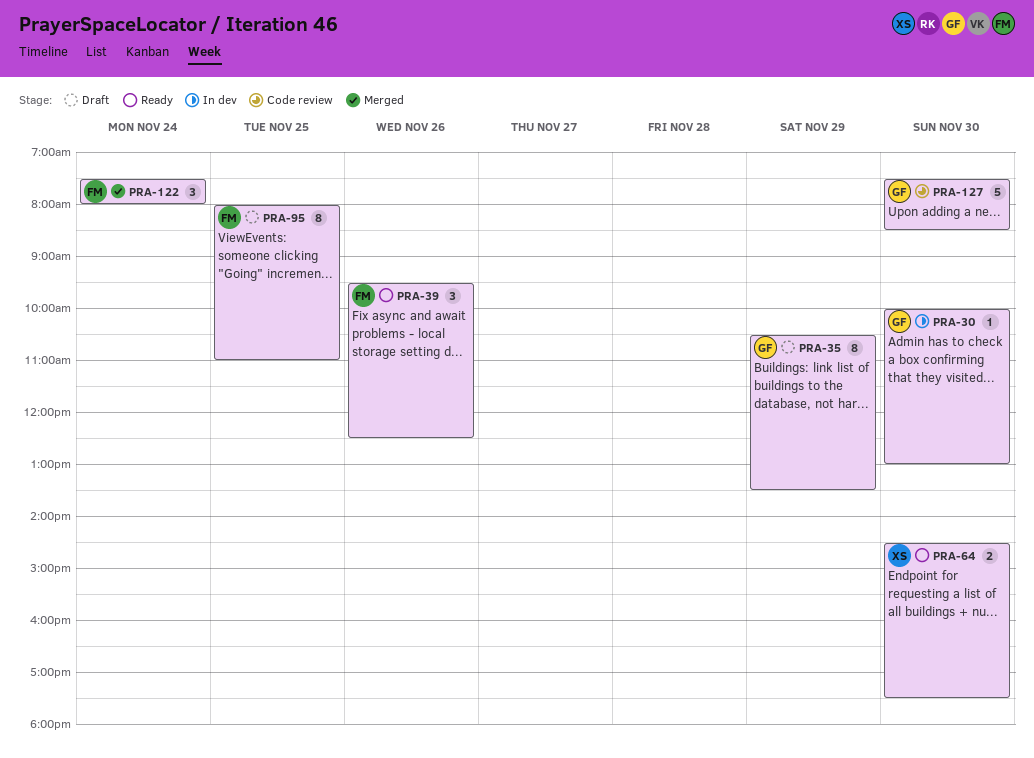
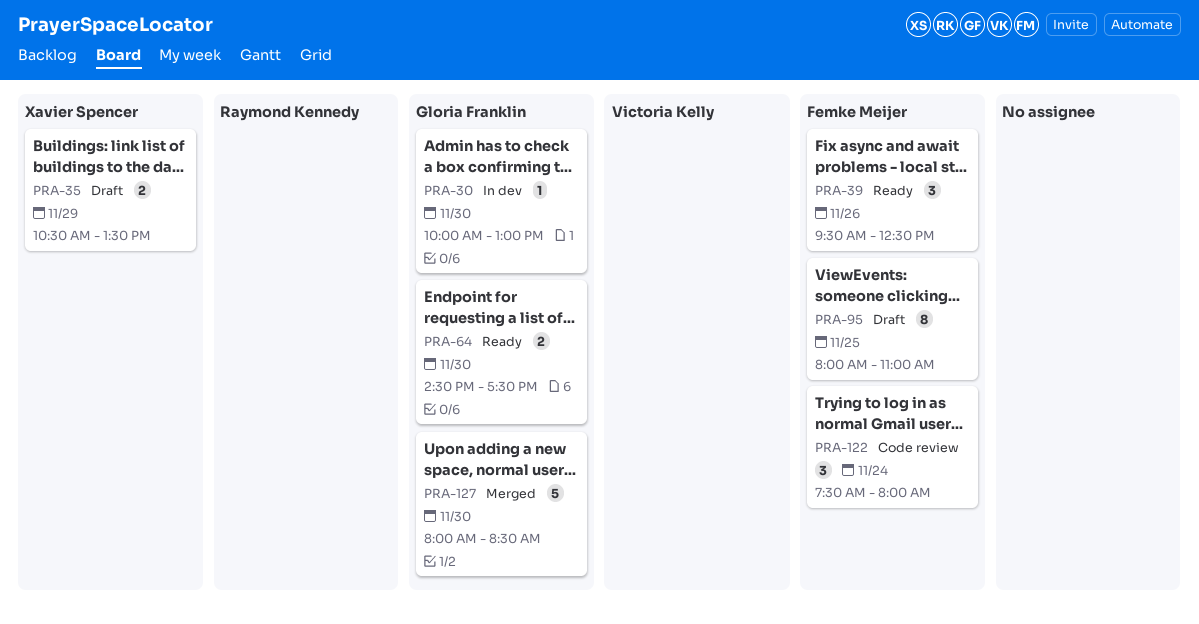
PRA-35, owner: Gloria Franklin -> Xavier Spencer
PRA-35, estimate: 8 -> 2
PRA-64, owner: Xavier Spencer -> Gloria Franklin
PRA-122, status: Merged -> Code review
PRA-127, status: Code review -> Merged
PRA-127, begins: 07:30 -> 08:00

